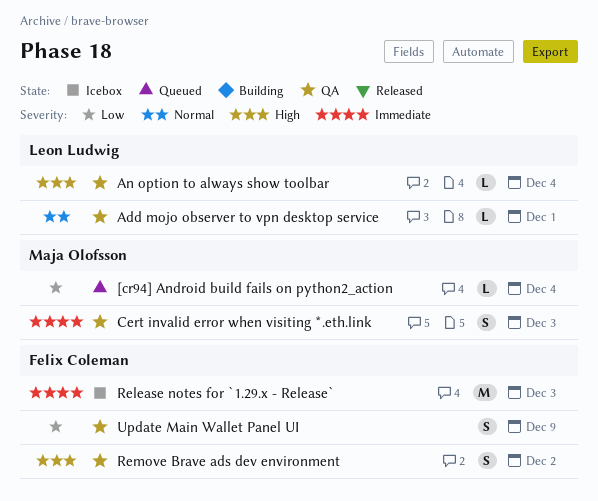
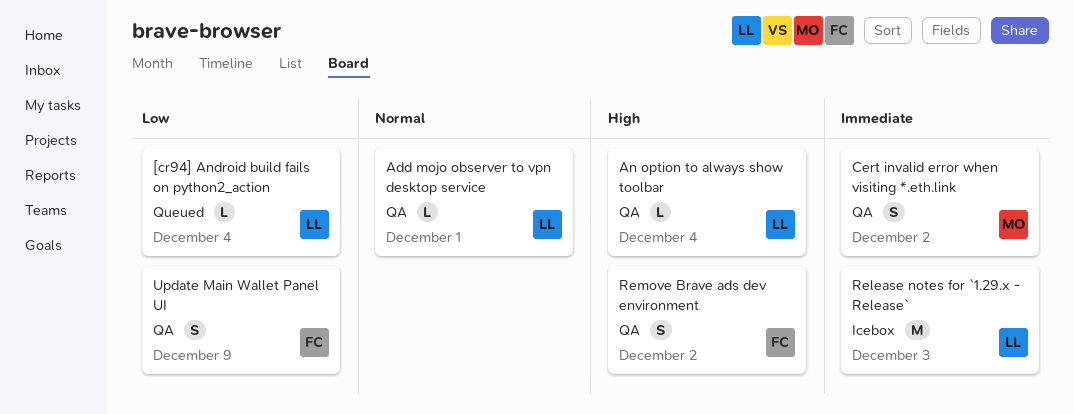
[cr94] Android build fails on python2_action, owner: Maja Olofsson -> Leon Ludwig
Cert invalid error when visiting *.eth.link, due: Dec 3 -> Dec 2
Release notes for `1.29.x - Release`, owner: Felix Coleman -> Leon Ludwig

